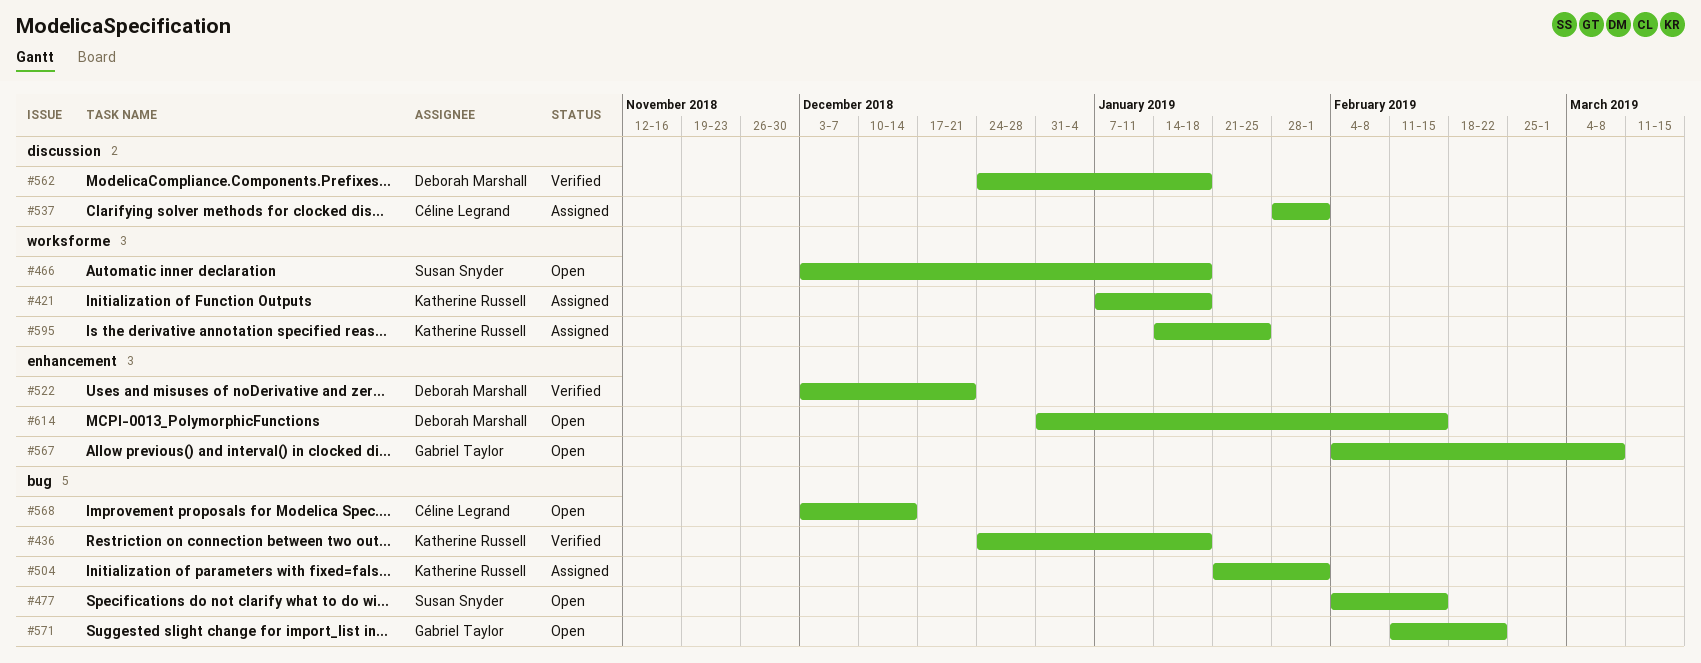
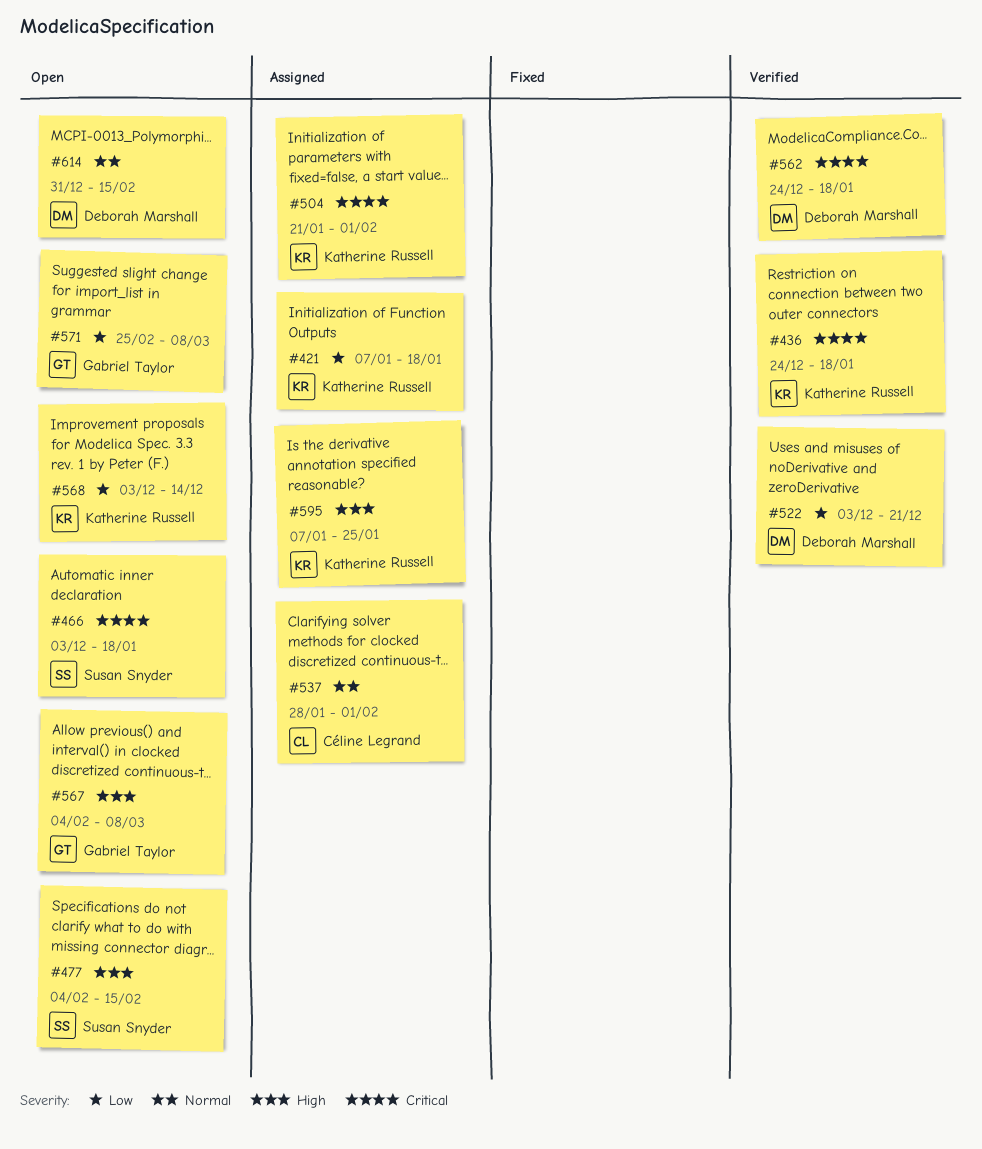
#568, owner: Céline Legrand -> Katherine Russell
#571, start: Feb 11 -> Feb 25
#571, due: Feb 22 -> Mar 8
#595, start: Jan 14 -> Jan 7

